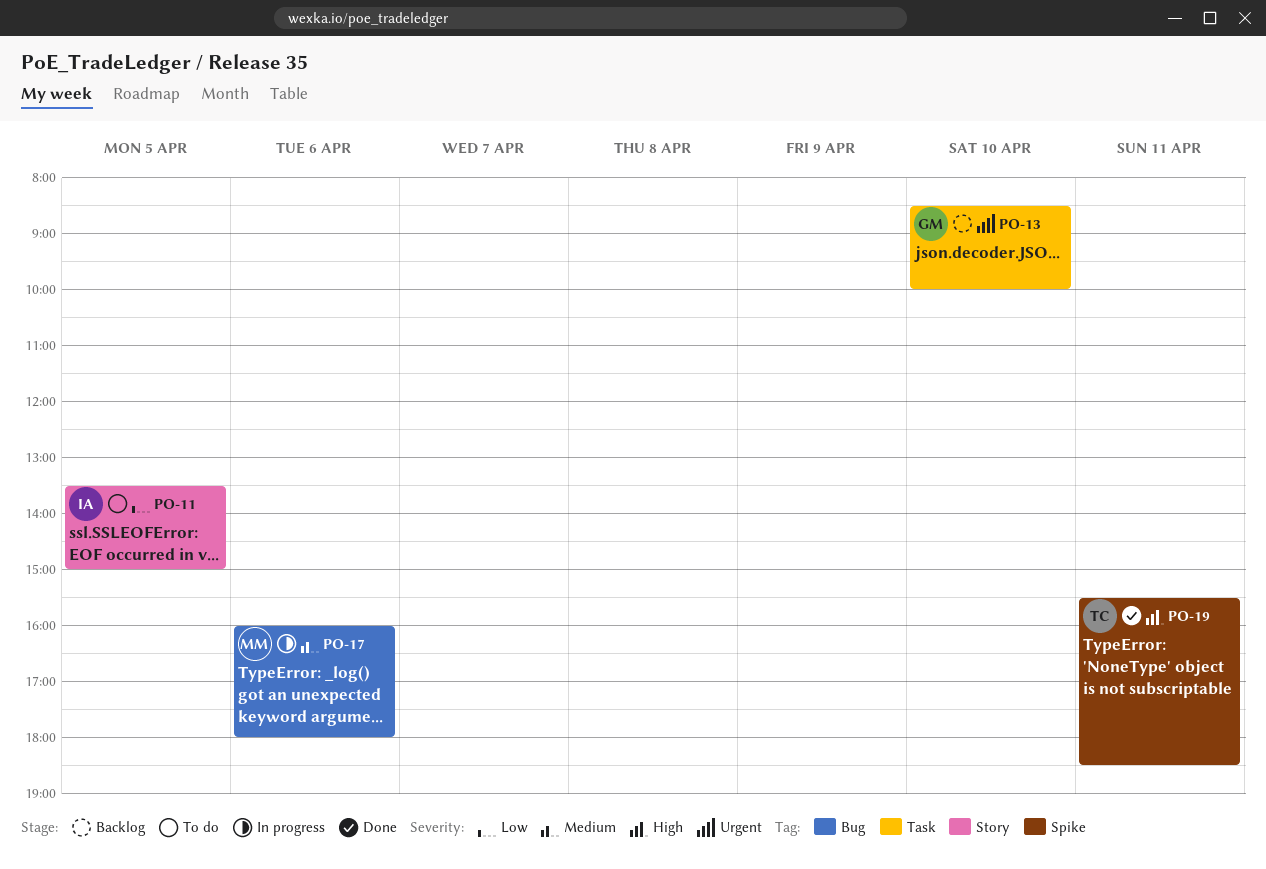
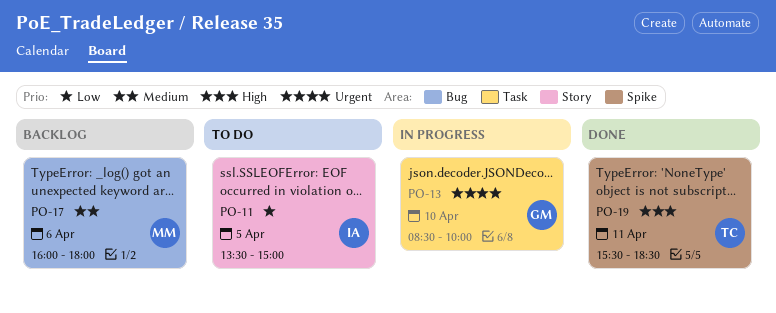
PO-13, status: Backlog -> In progress
PO-17, status: In progress -> Backlog

